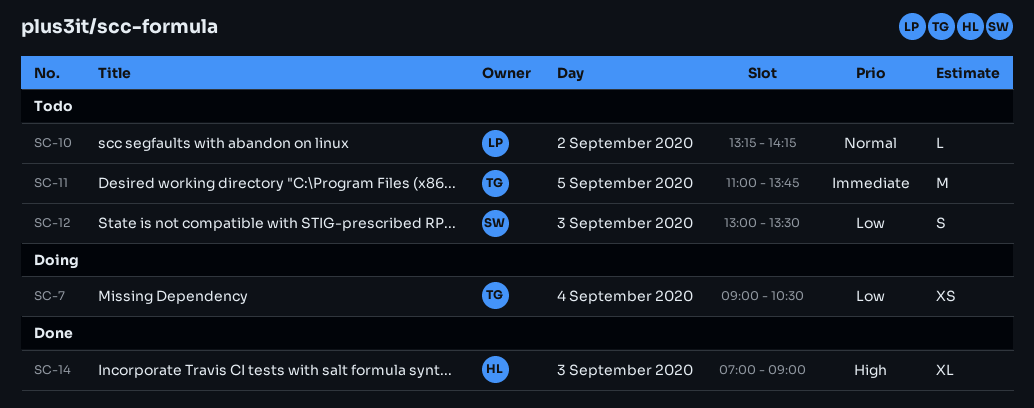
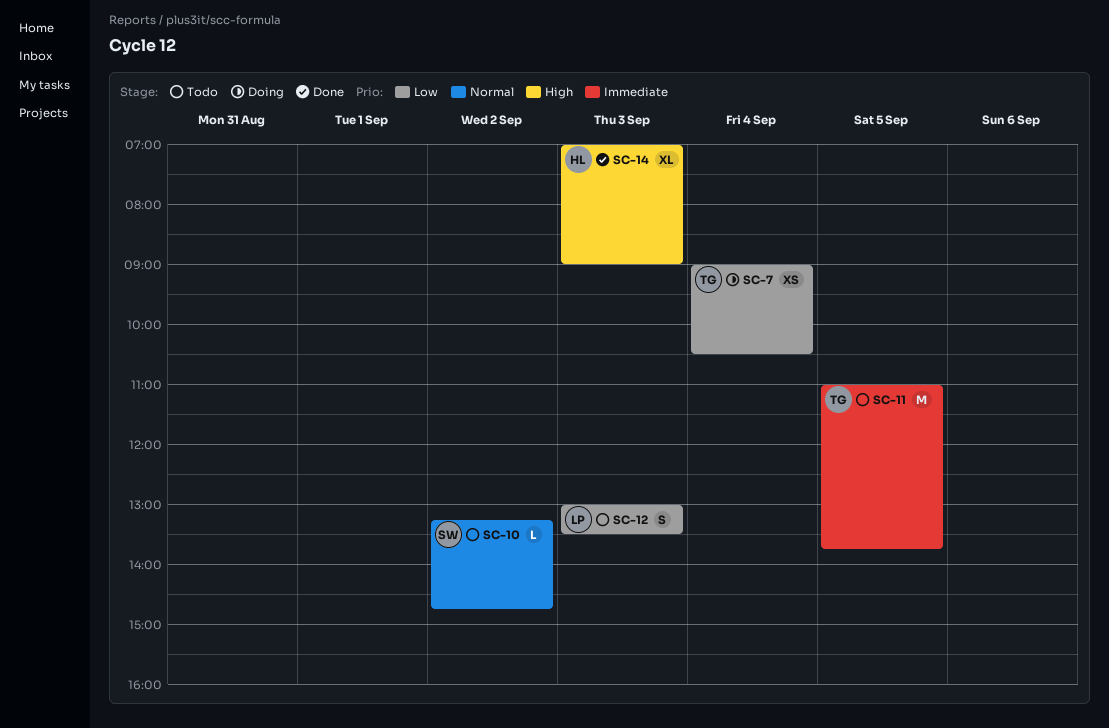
SC-10, owner: LP -> SW
SC-10, ends: 14:15 -> 14:45
SC-12, owner: SW -> LP

